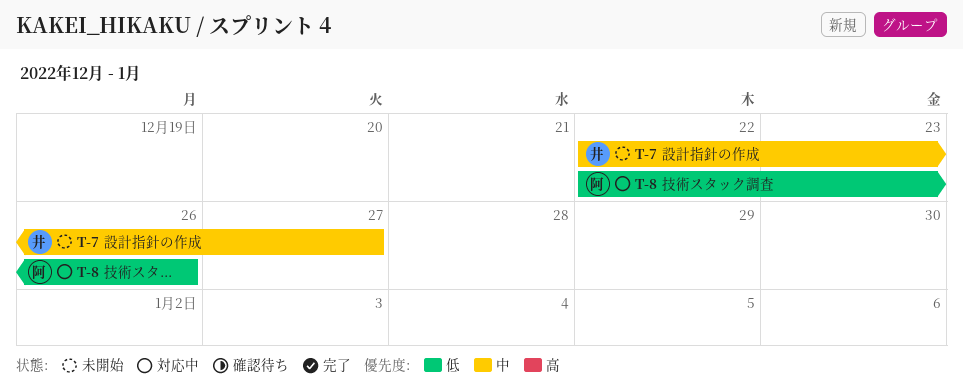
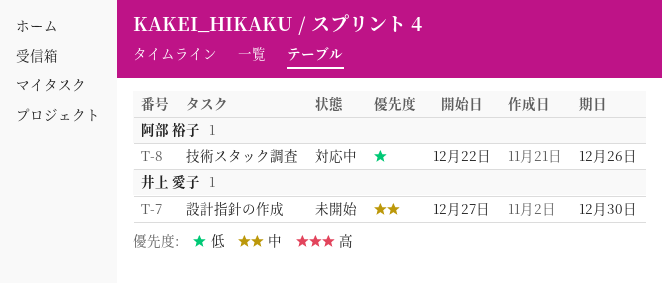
T-7, start: Dec 22 -> Dec 27
T-7, due: Dec 27 -> Dec 30

